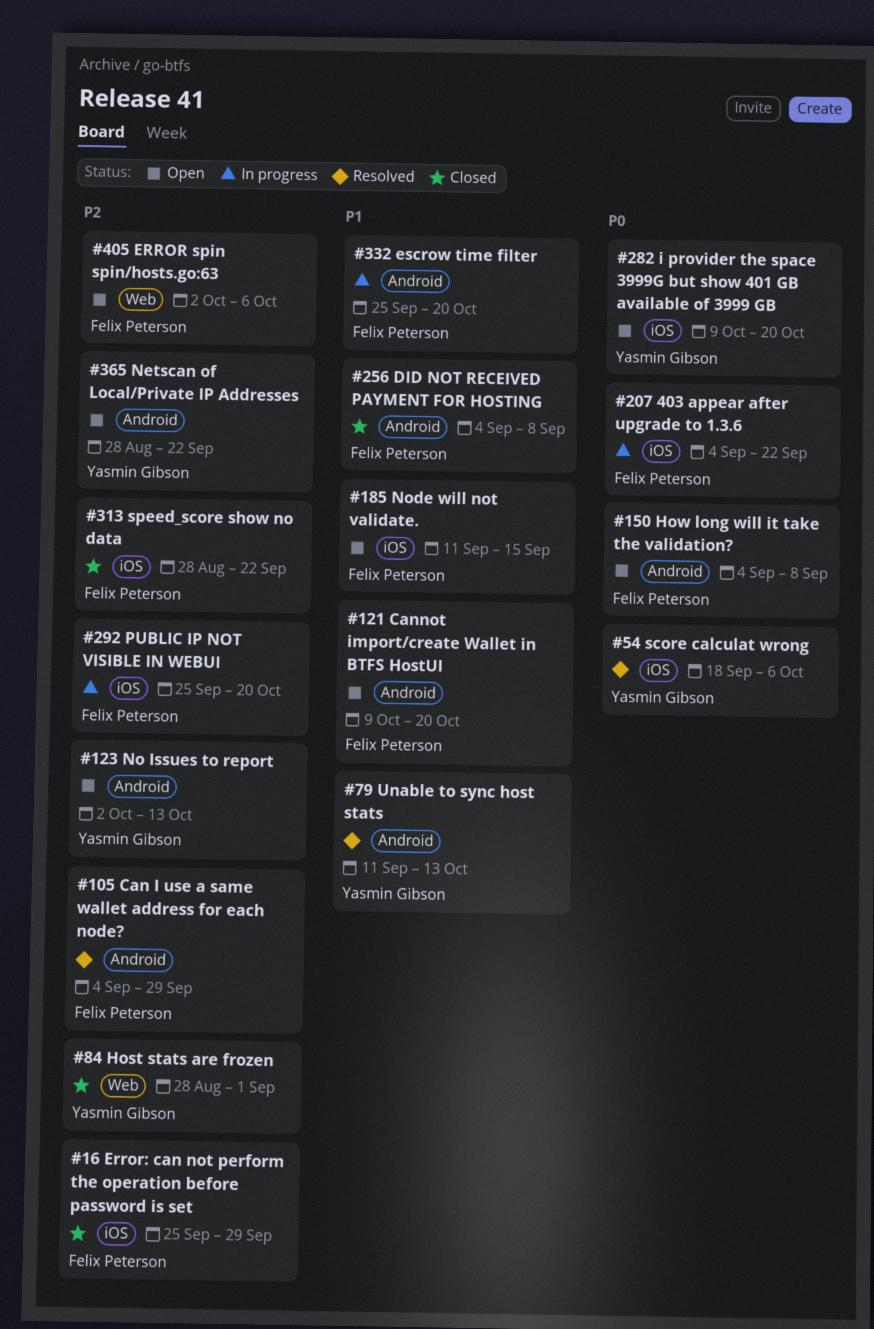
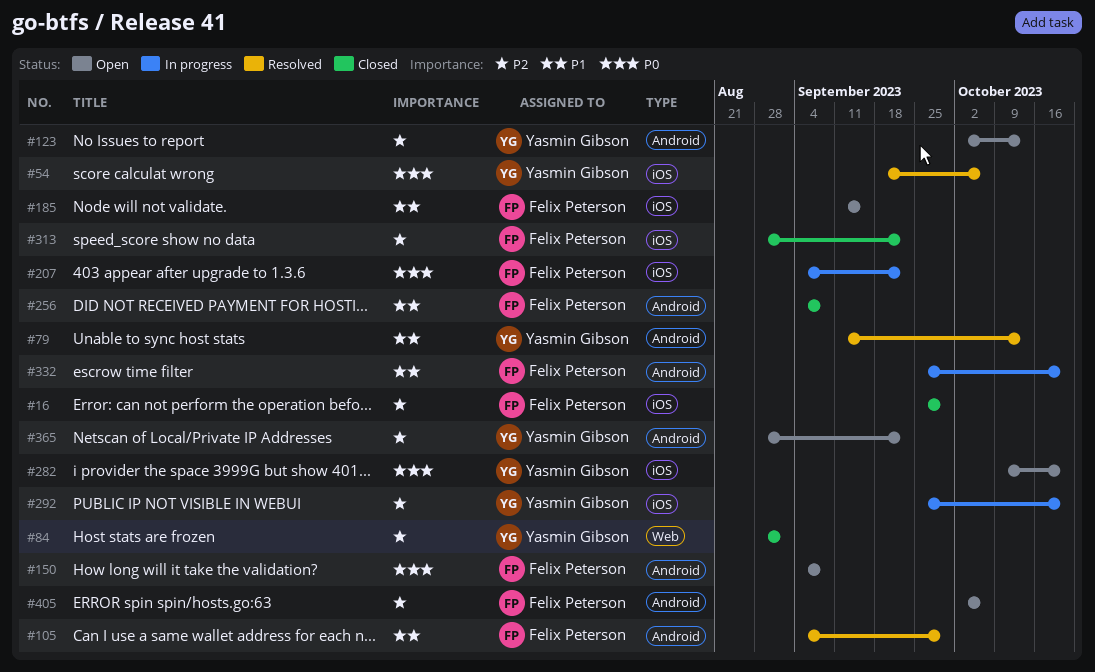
#105, priority: P2 -> P1
#121: present -> none
#292, owner: Felix Peterson -> Yasmin Gibson
#405, label: Web -> Android

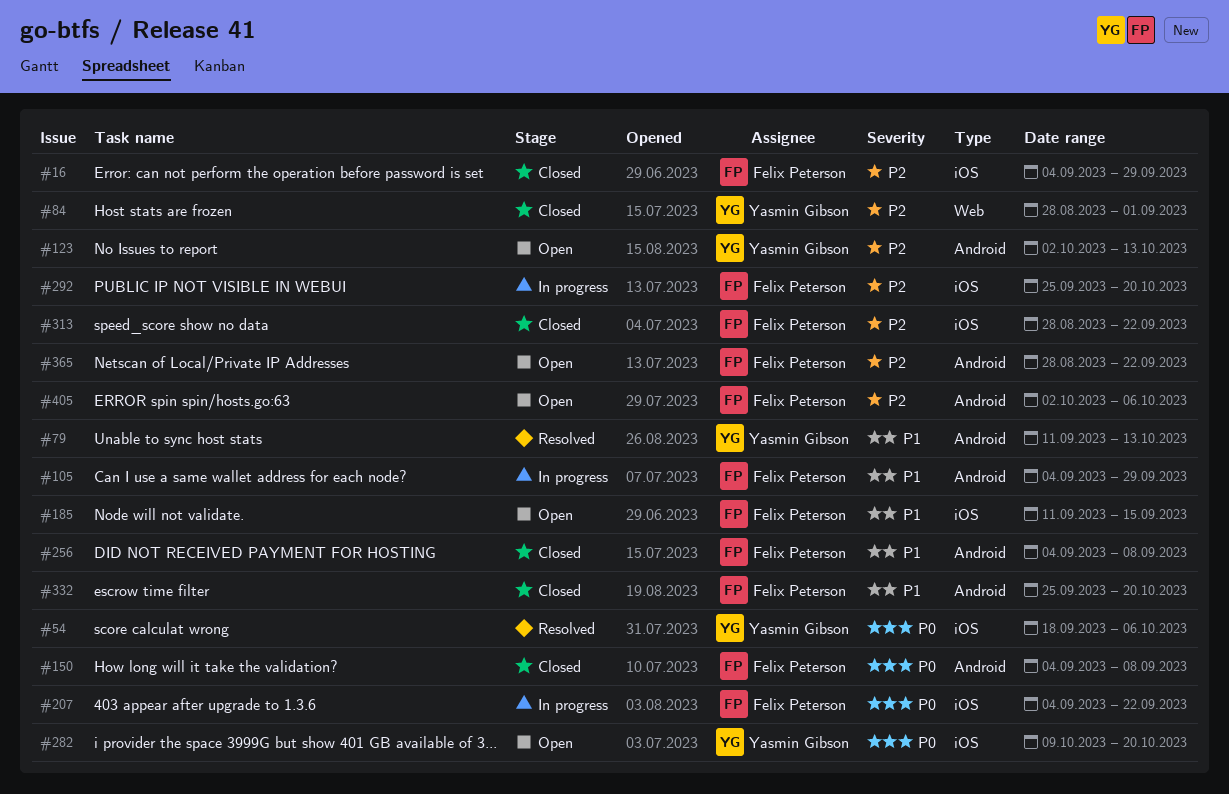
#16, start: Sep 25 -> Sep 4
#105, status: Resolved -> In progress
#150, status: Open -> Closed
#292, owner: Yasmin Gibson -> Felix Peterson
#332, status: In progress -> Closed
#365, owner: Yasmin Gibson -> Felix Peterson

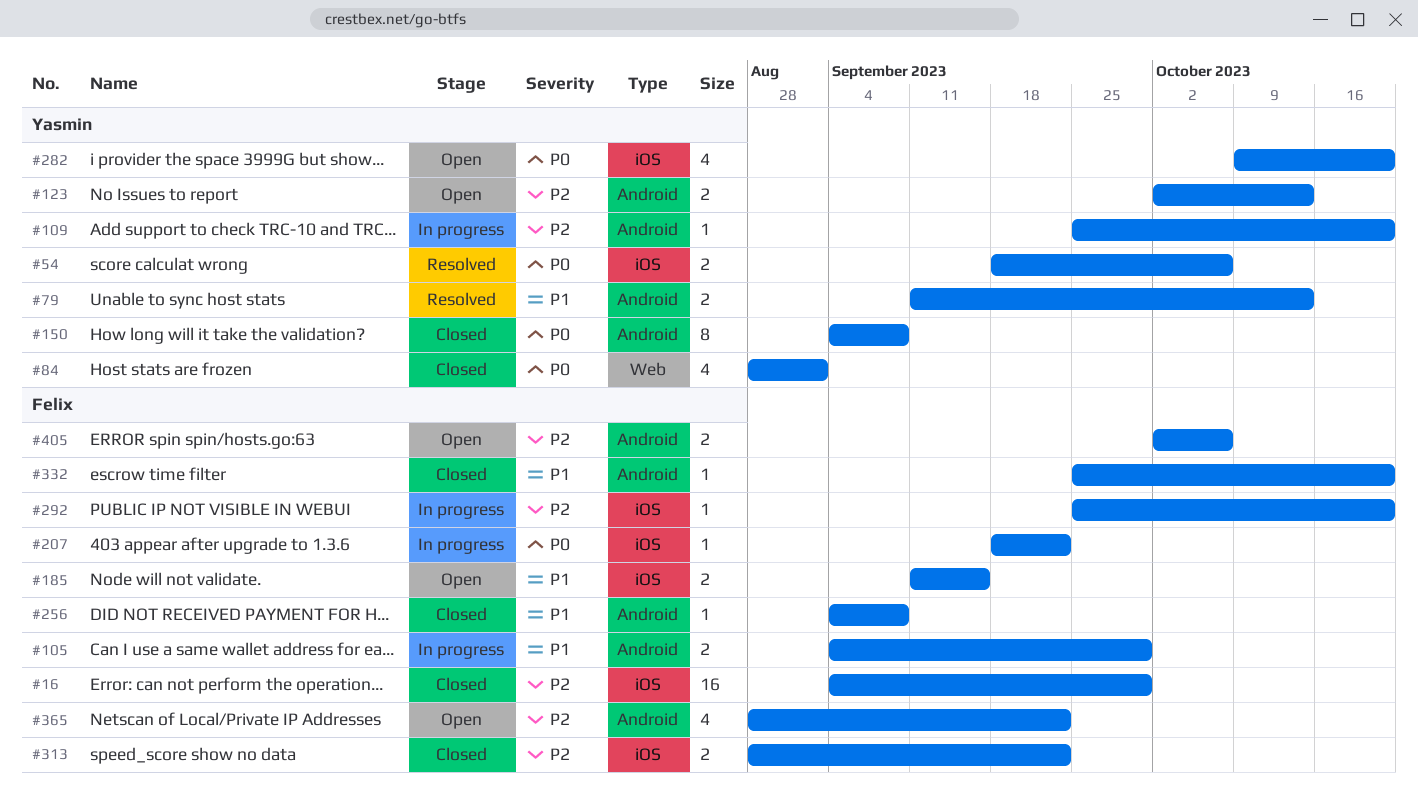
#84, priority: P2 -> P0
#109: none -> present
#150, owner: Felix Peterson -> Yasmin Gibson
#207, start: Sep 4 -> Sep 18

